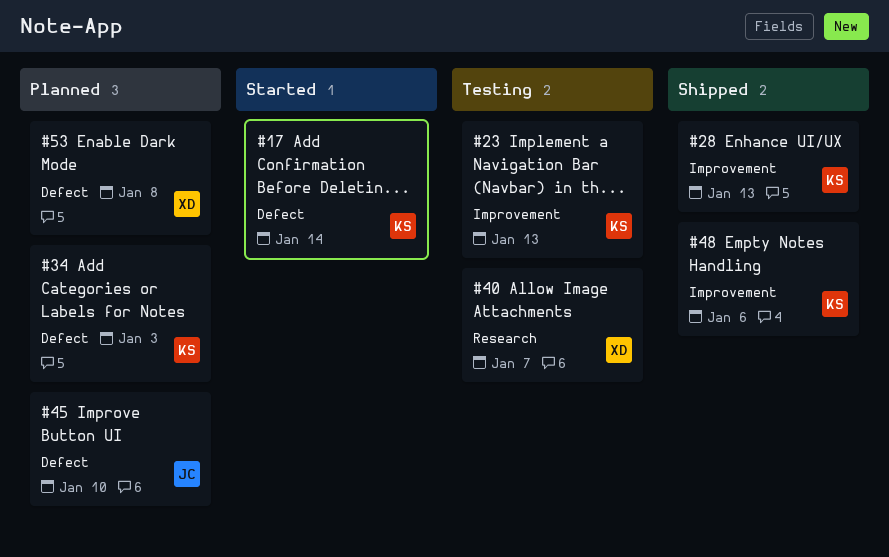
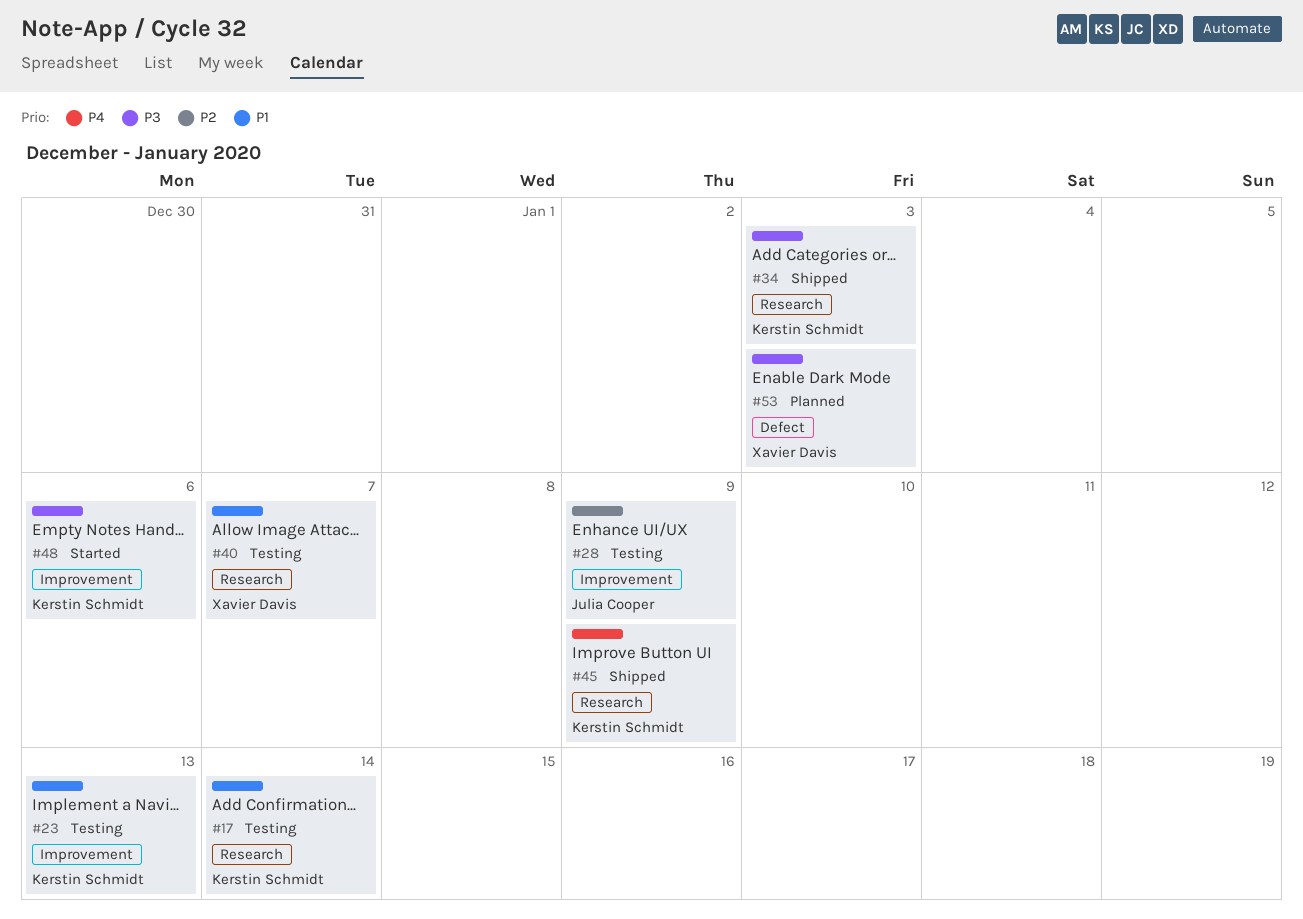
#17, status: Started -> Testing
#17, label: Defect -> Research
#28, status: Shipped -> Testing
#28, owner: Kerstin Schmidt -> Julia Cooper
#28, due: Jan 13 -> Jan 9
#34, status: Planned -> Shipped
#34, label: Defect -> Research
#45, status: Planned -> Shipped
#45, owner: Julia Cooper -> Kerstin Schmidt
#45, label: Defect -> Research
#45, due: Jan 10 -> Jan 9
#48, status: Shipped -> Started
#53, due: Jan 8 -> Jan 3

